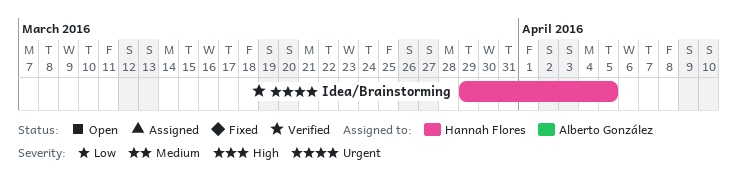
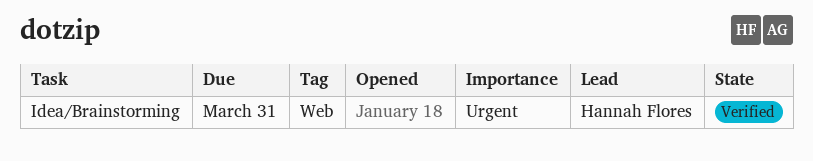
Idea/Brainstorming, due: Apr 5 -> Mar 31

